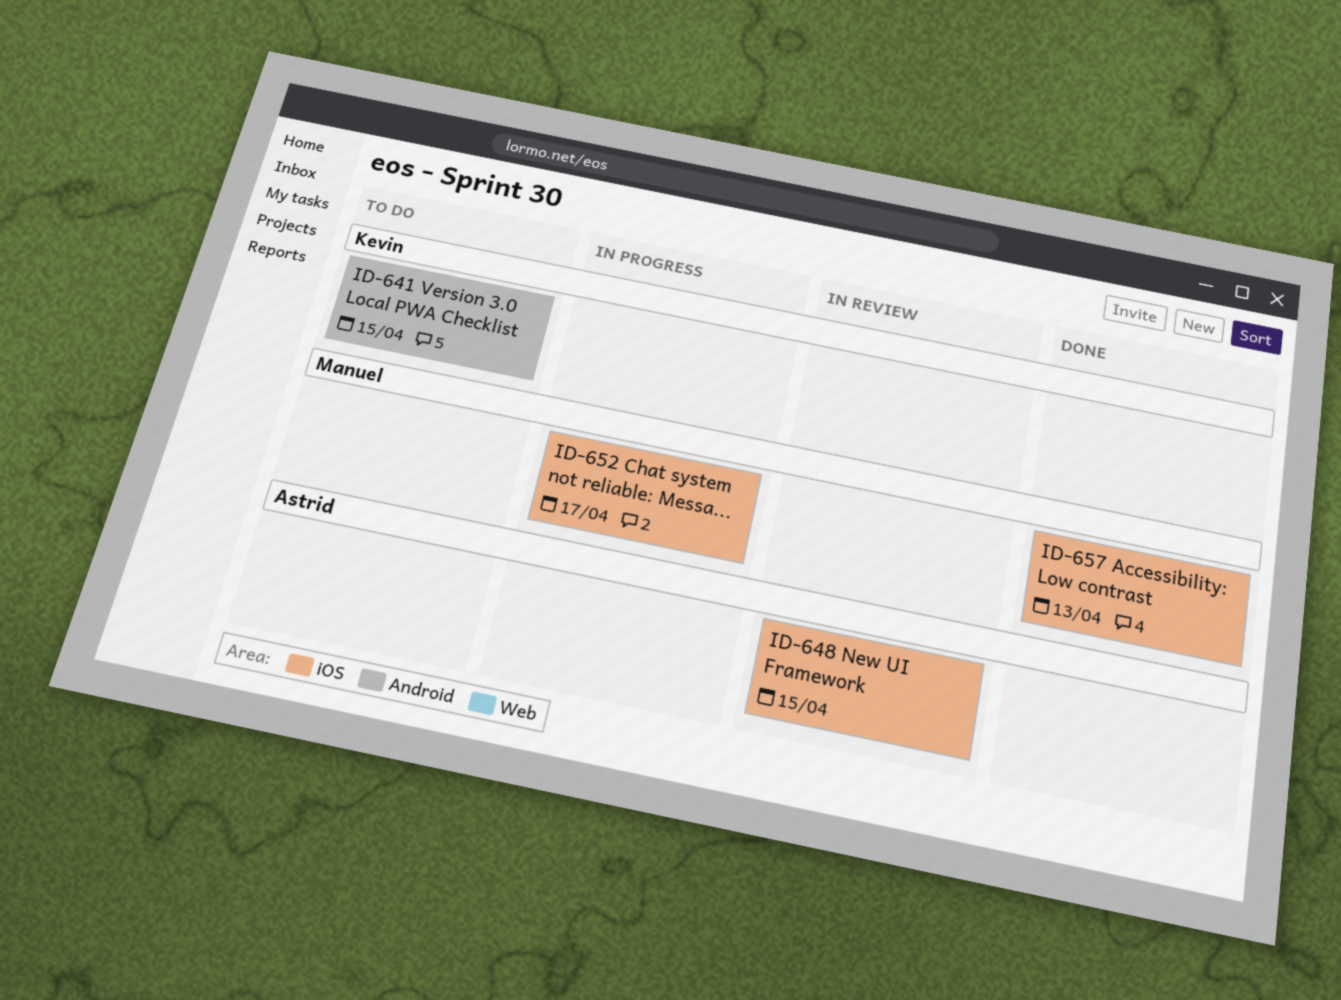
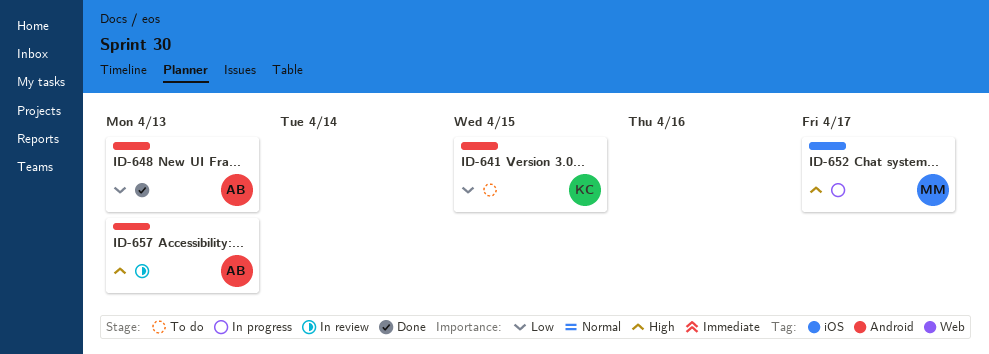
ID-648, status: In review -> Done
ID-648, label: iOS -> Android
ID-648, due: Apr 15 -> Apr 13
ID-657, status: Done -> In review
ID-657, owner: Manuel -> Astrid
ID-657, label: iOS -> Android

